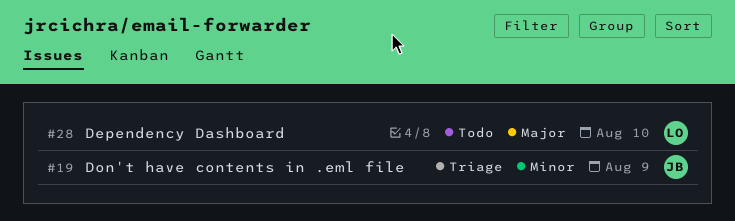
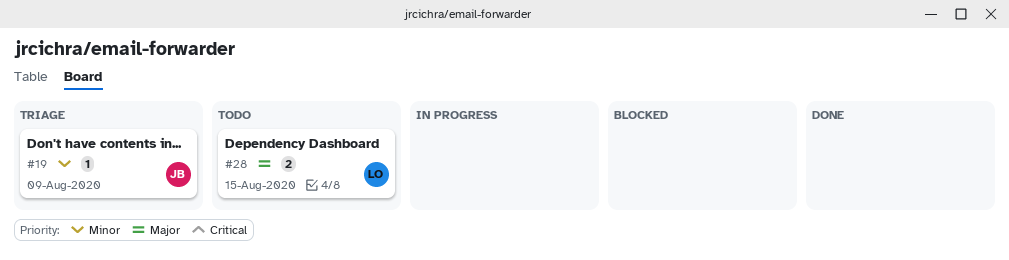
#28, due: Aug 10 -> Aug 15

